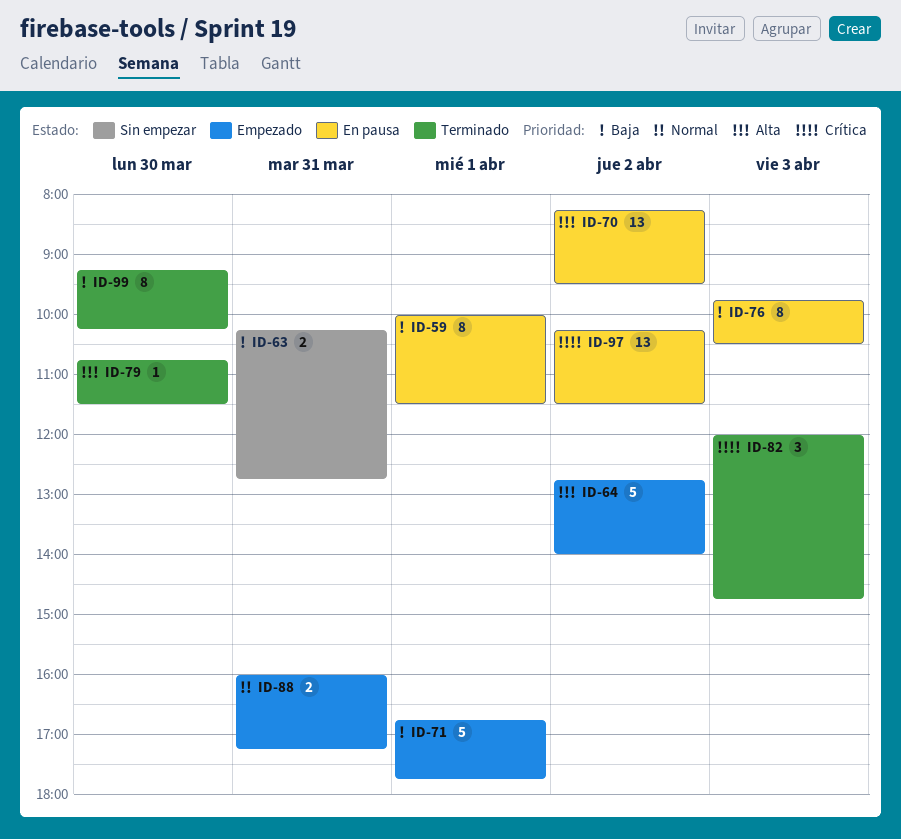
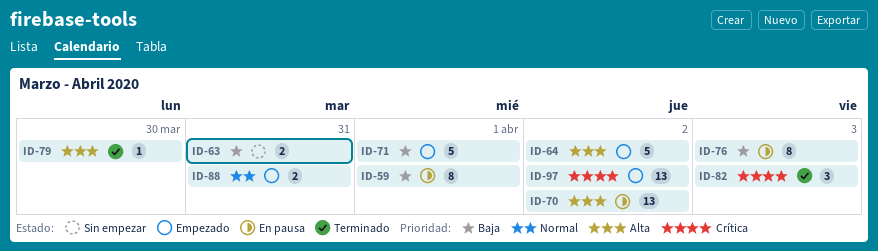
ID-97, status: En pausa -> Empezado
ID-99: present -> none

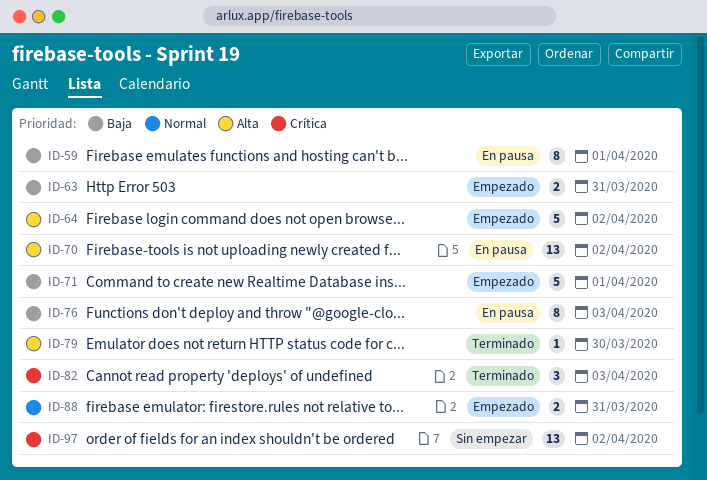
ID-63, status: Sin empezar -> Empezado
ID-97, status: Empezado -> Sin empezar

